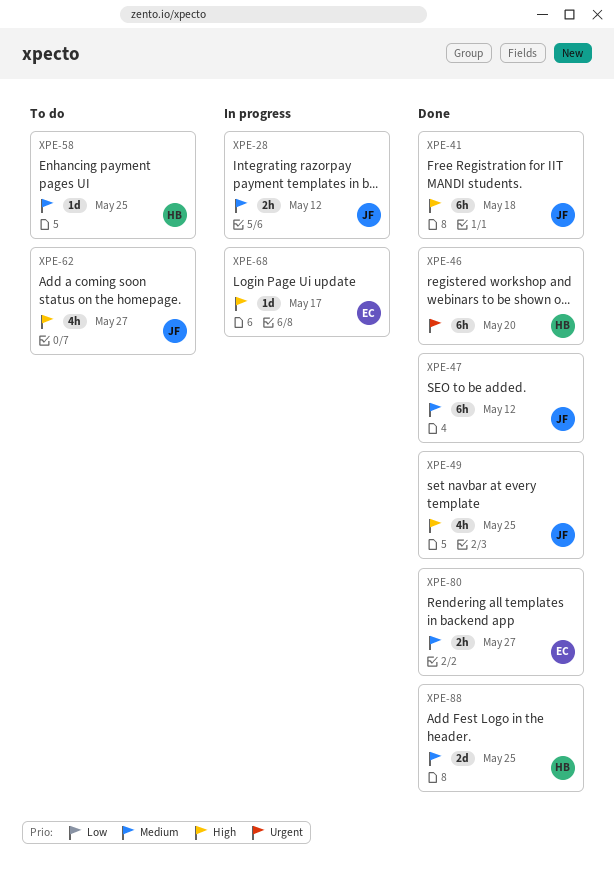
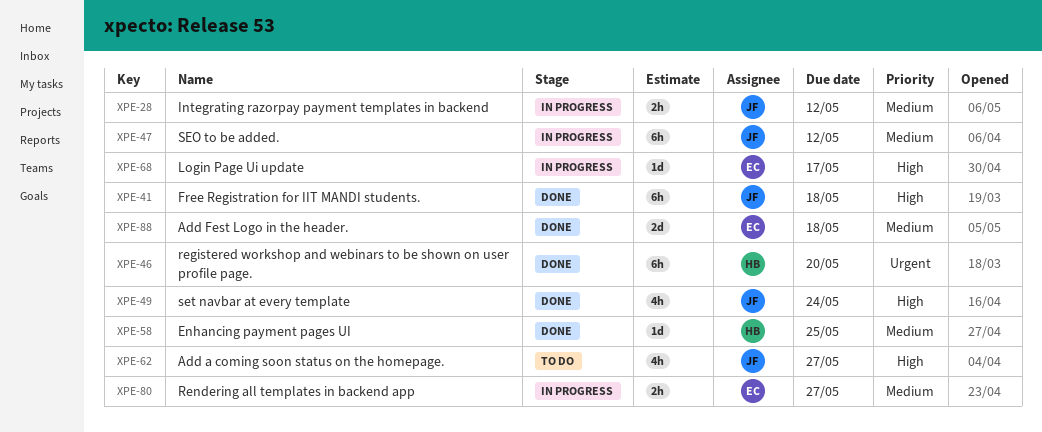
XPE-47, status: Done -> In progress
XPE-49, due: May 25 -> May 24
XPE-58, status: To do -> Done
XPE-80, status: Done -> In progress
XPE-88, owner: HB -> EC
XPE-88, due: May 25 -> May 18

